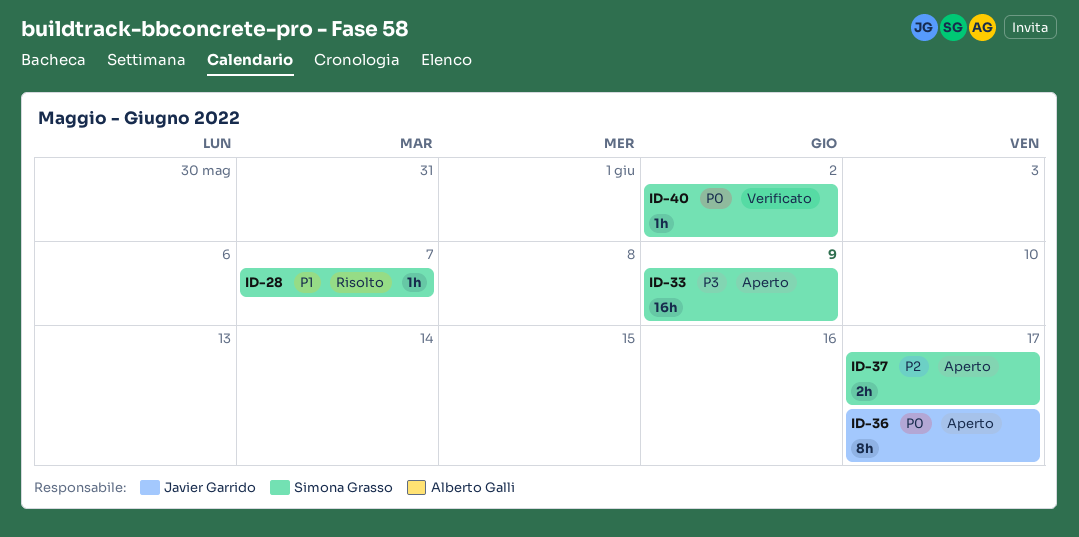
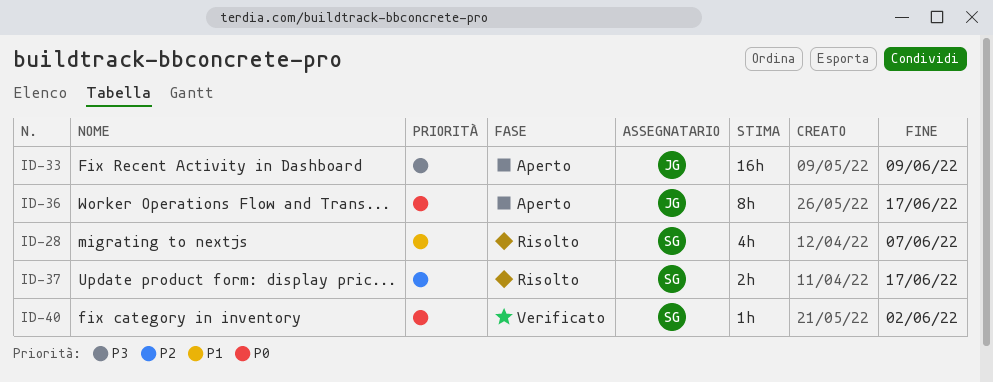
ID-28, estimate: 1h -> 4h
ID-33, owner: Simona Grasso -> Javier Garrido
ID-37, status: Aperto -> Risolto

